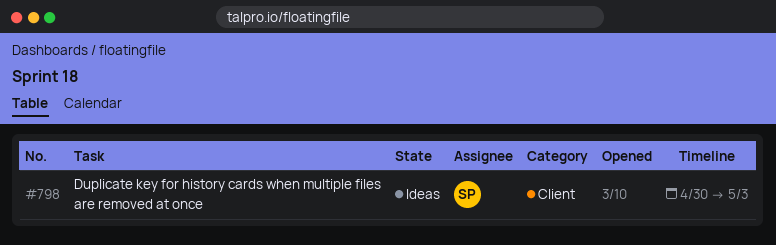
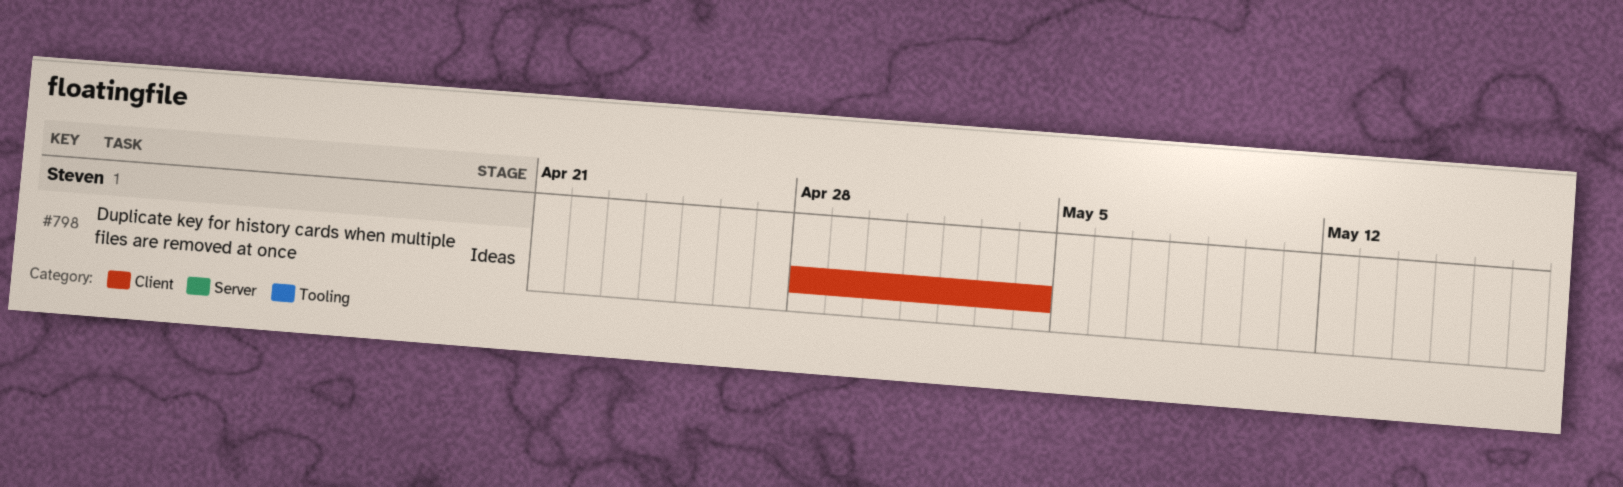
#798, start: Apr 30 -> Apr 28
#798, due: May 3 -> May 4

